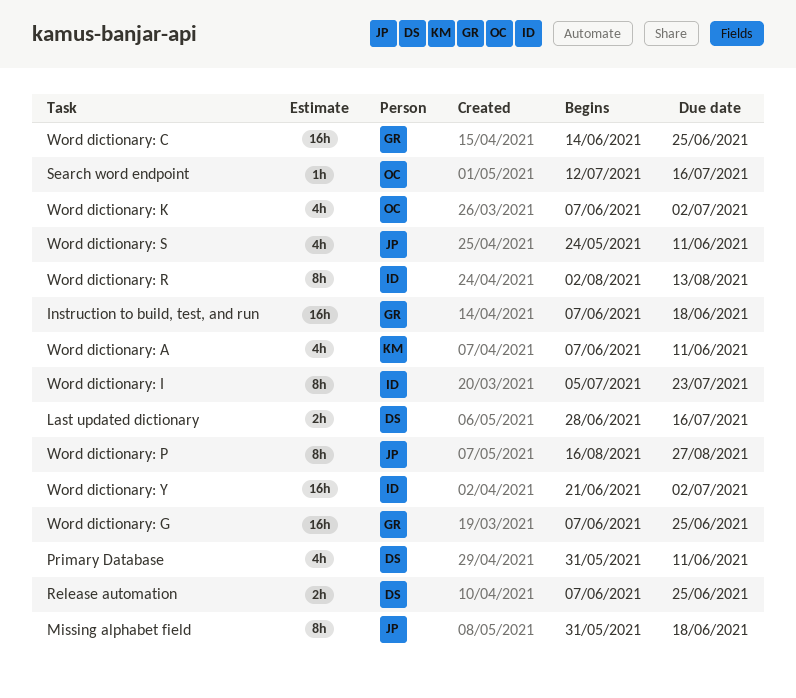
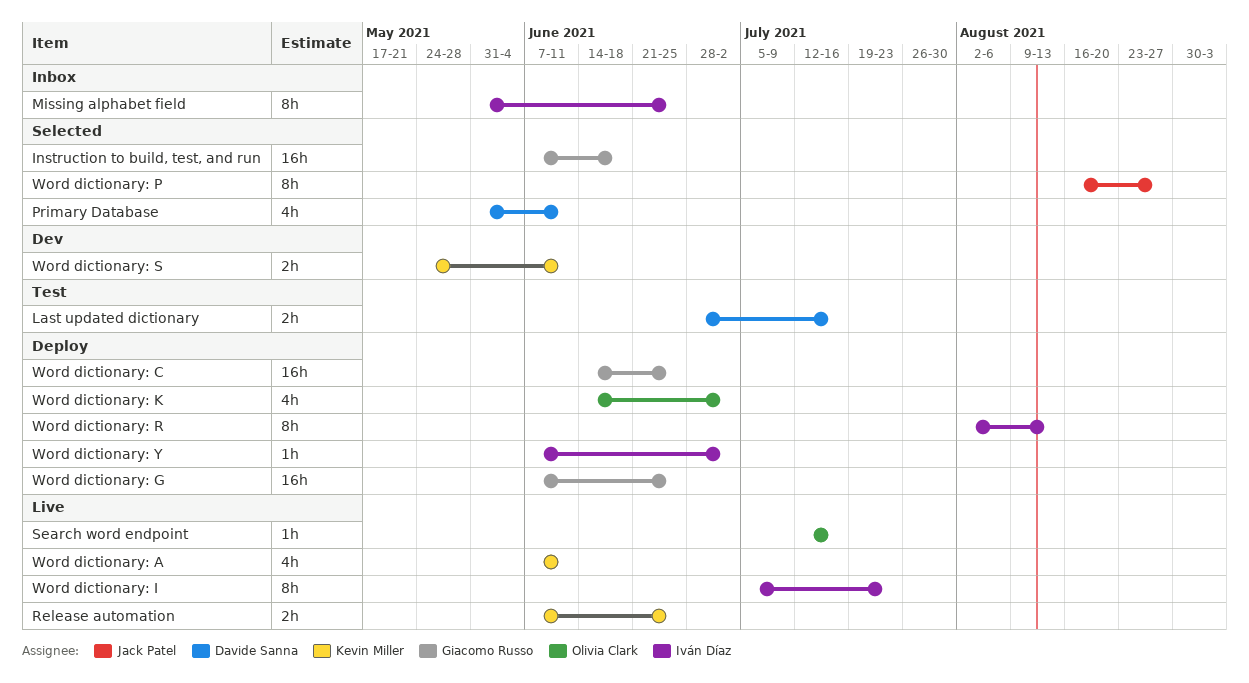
Missing alphabet field, owner: Jack Patel -> Iván Díaz
Missing alphabet field, due: Jun 18 -> Jun 25
Release automation, owner: Davide Sanna -> Kevin Miller
Word dictionary: K, start: Jun 7 -> Jun 14
Word dictionary: S, owner: Jack Patel -> Kevin Miller
Word dictionary: S, estimate: 4h -> 2h
Word dictionary: Y, estimate: 16h -> 1h
Word dictionary: Y, start: Jun 21 -> Jun 7

